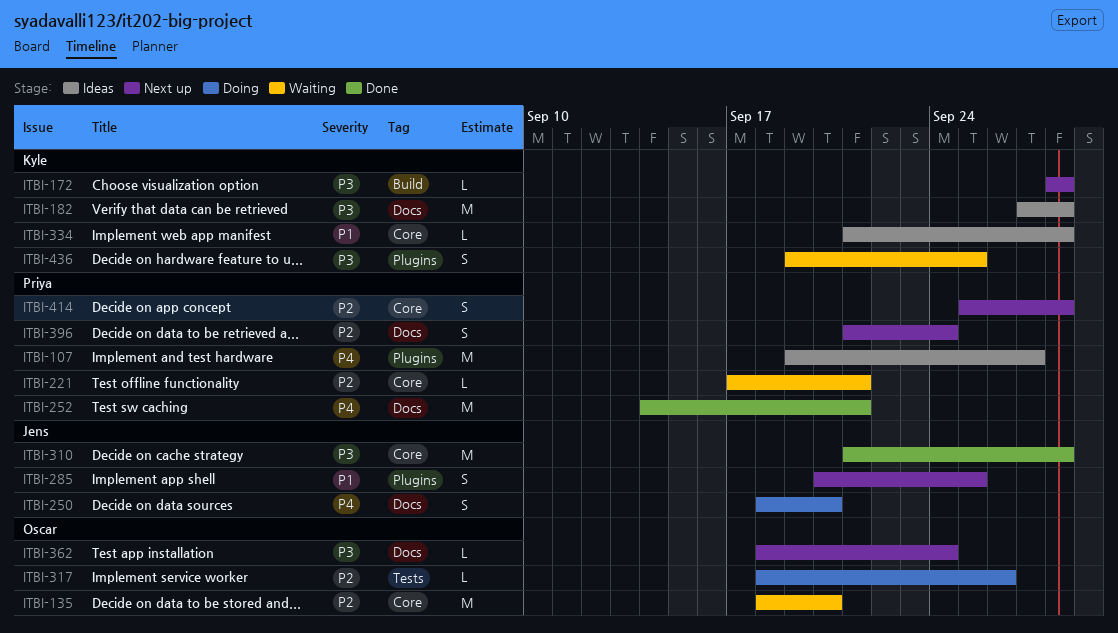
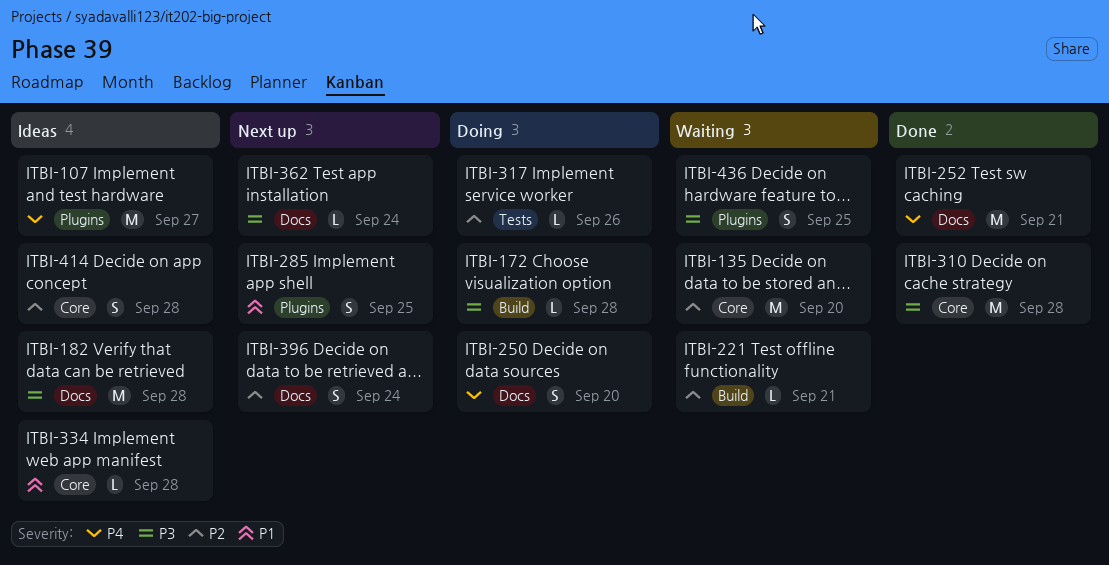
ITBI-172, status: Next up -> Doing
ITBI-221, label: Core -> Build
ITBI-414, status: Next up -> Ideas

